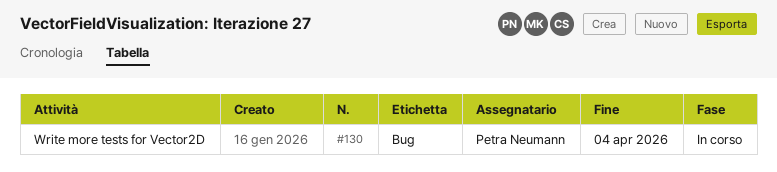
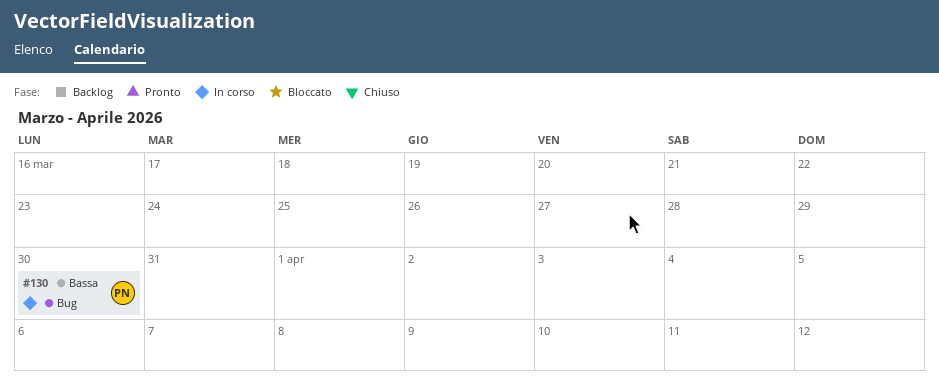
#130, due: Apr 4 -> Mar 30

